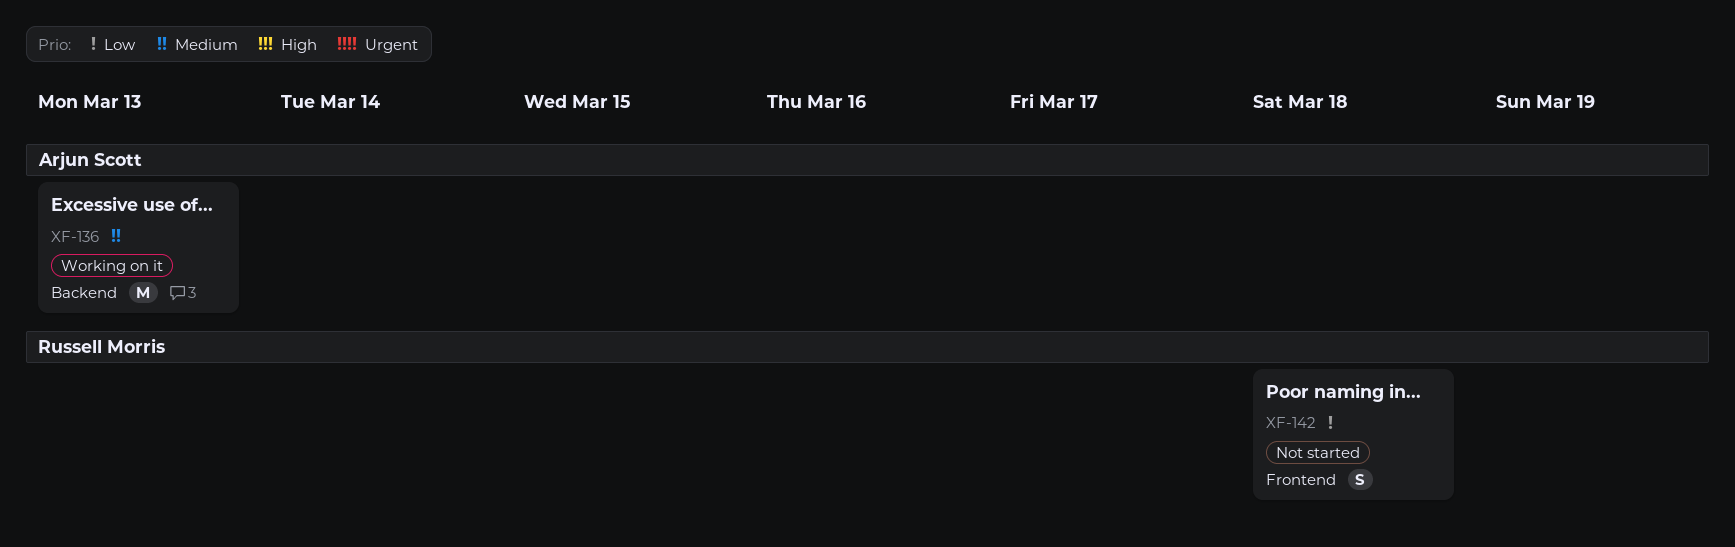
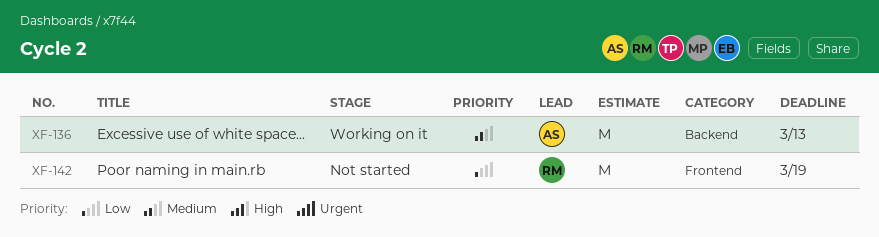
XF-142, estimate: S -> M
XF-142, due: Mar 18 -> Mar 19

